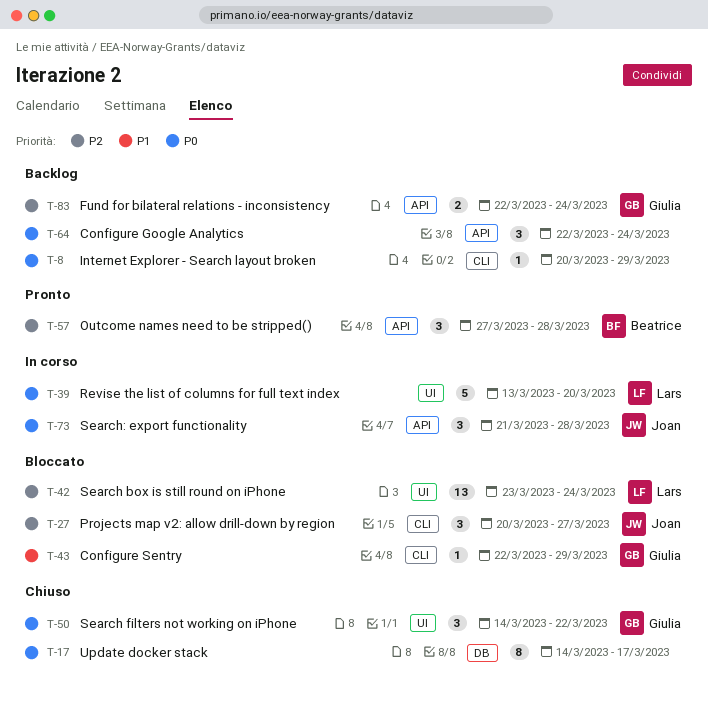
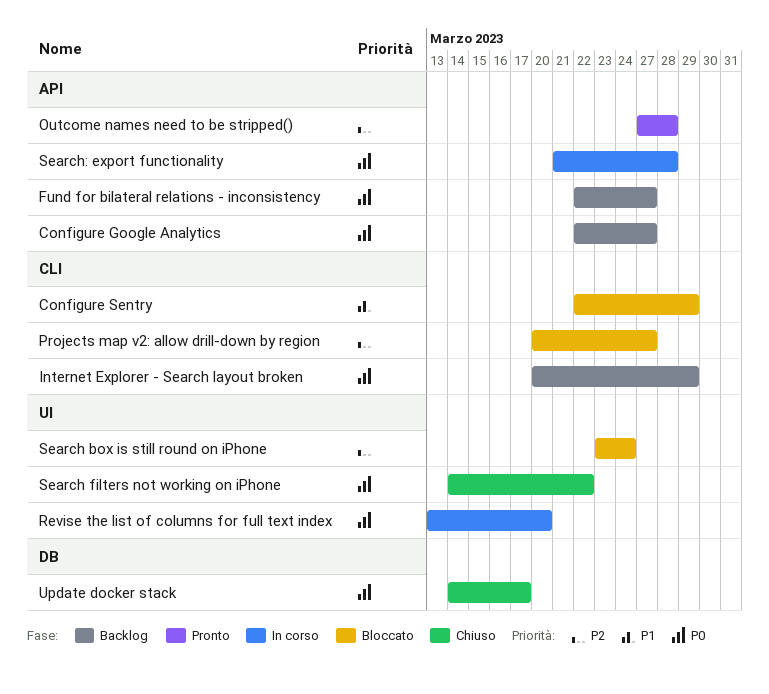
Configure Google Analytics, due: Mar 24 -> Mar 27
Fund for bilateral relations - inconsistency, priority: P2 -> P0
Fund for bilateral relations - inconsistency, due: Mar 24 -> Mar 27

